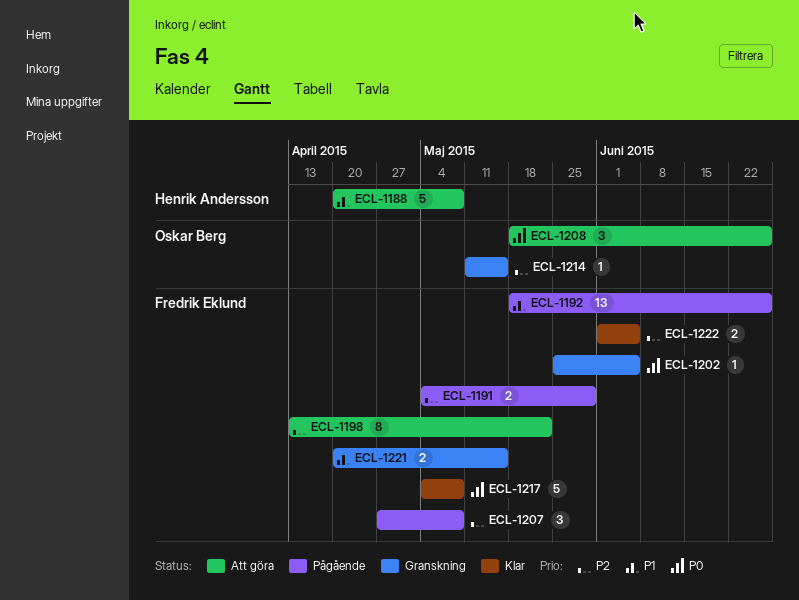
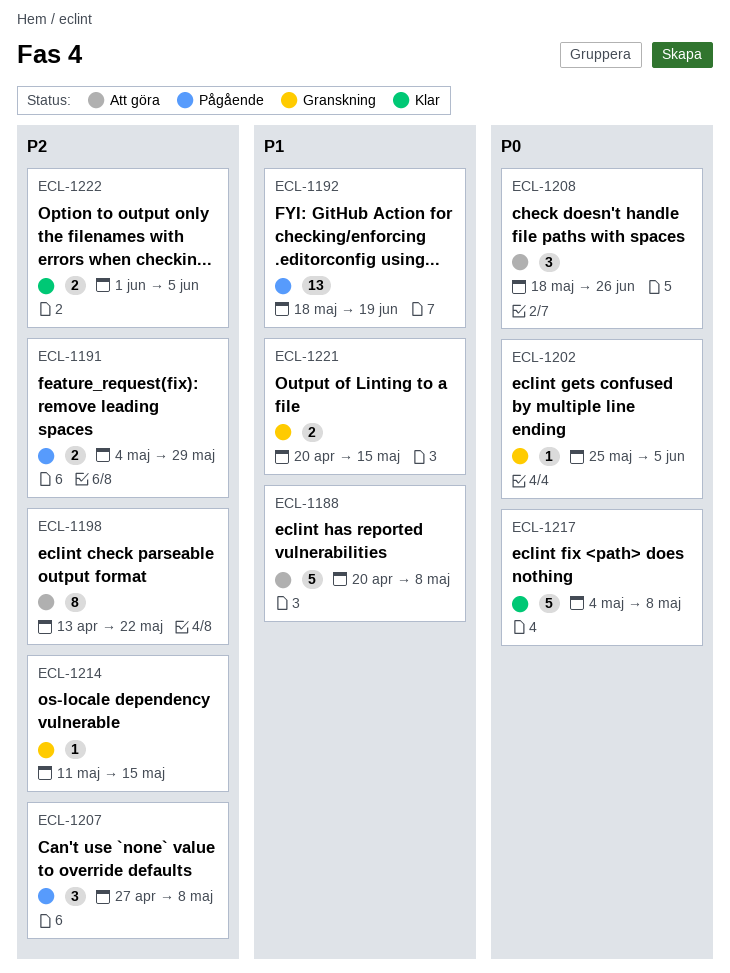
ECL-1192, due: Jun 26 -> Jun 19

